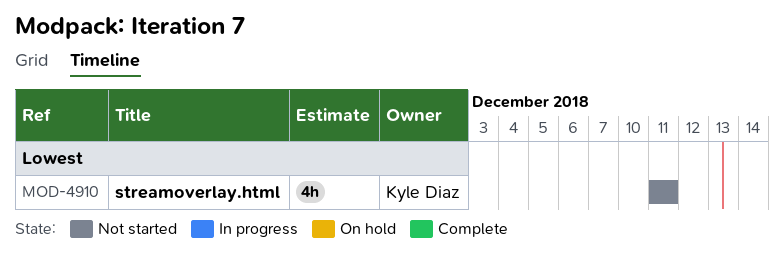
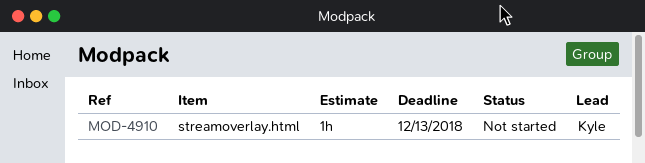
MOD-4910, estimate: 4h -> 1h
MOD-4910, due: Dec 11 -> Dec 13

